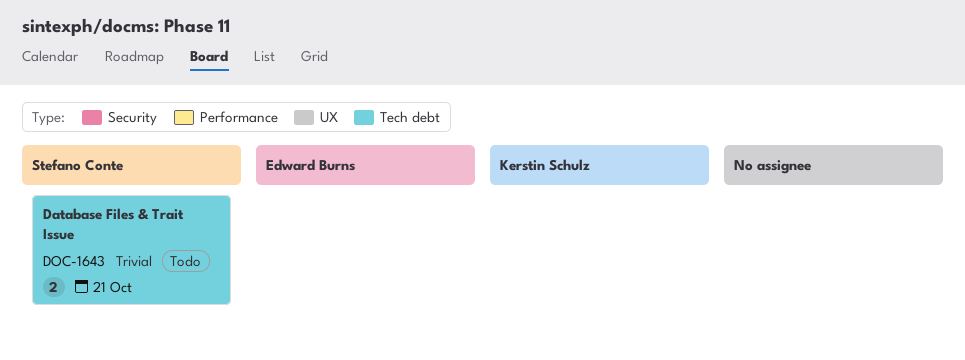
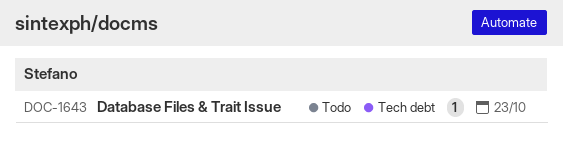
DOC-1643, estimate: 2 -> 1
DOC-1643, due: Oct 21 -> Oct 23

